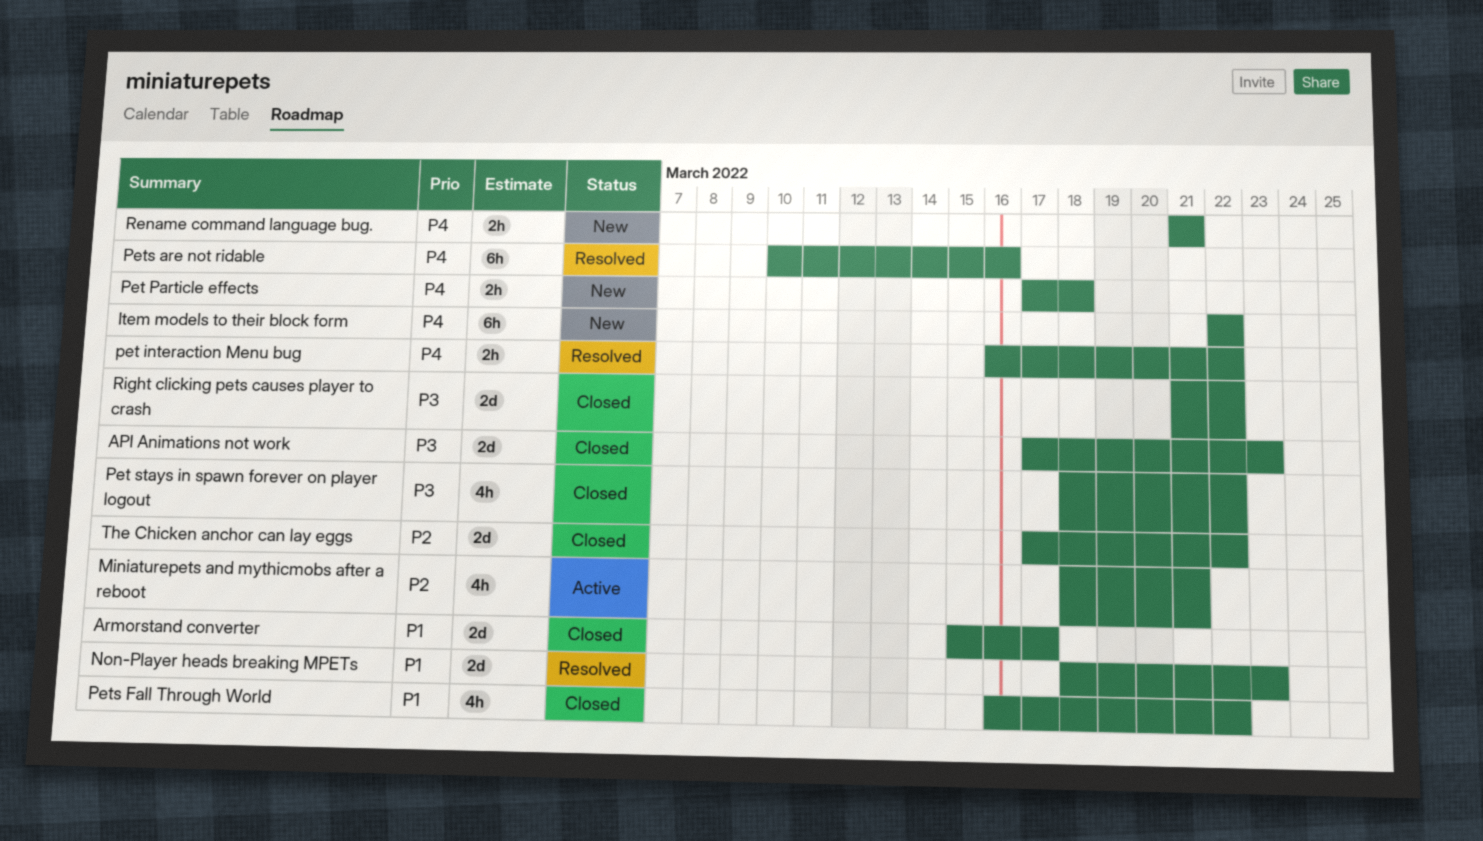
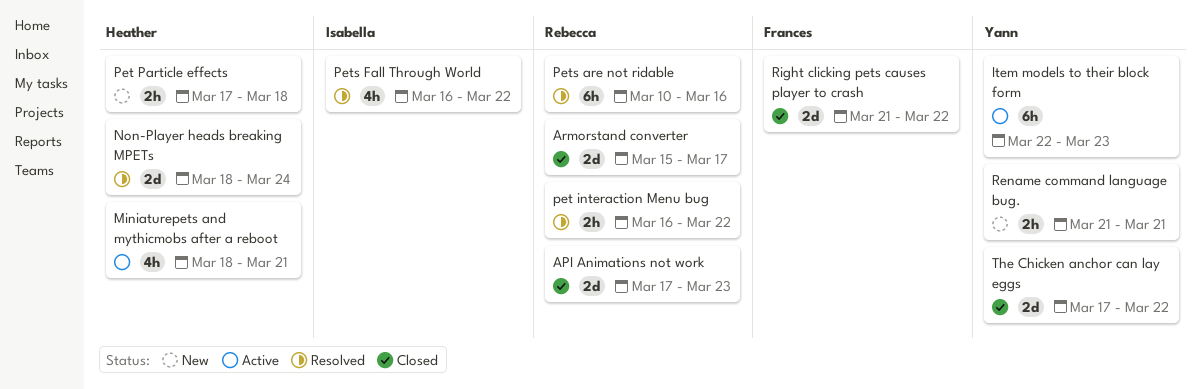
Item models to their block form, status: New -> Active
Item models to their block form, due: Mar 22 -> Mar 23
Non-Player heads breaking MPETs, due: Mar 23 -> Mar 24
Pet stays in spawn forever on player logout: present -> none
Pets Fall Through World, status: Closed -> Resolved

